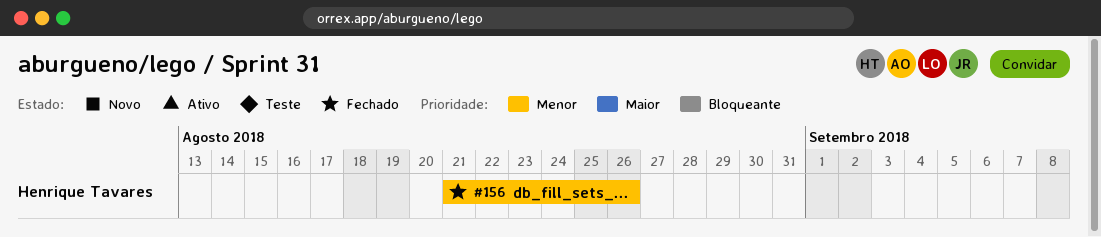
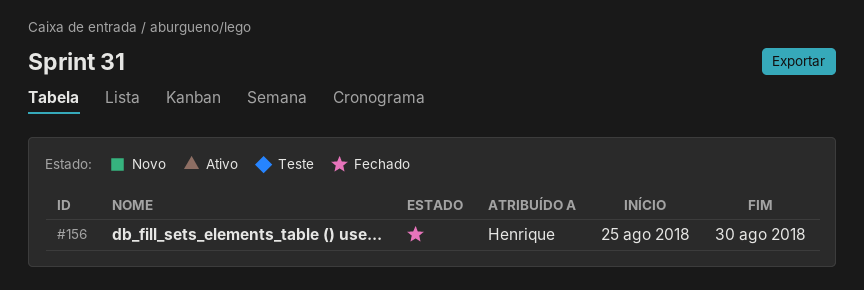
#156, start: Aug 21 -> Aug 25
#156, due: Aug 26 -> Aug 30

